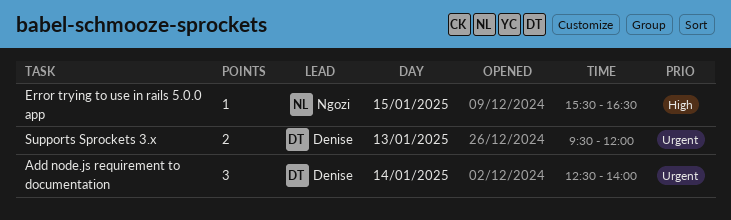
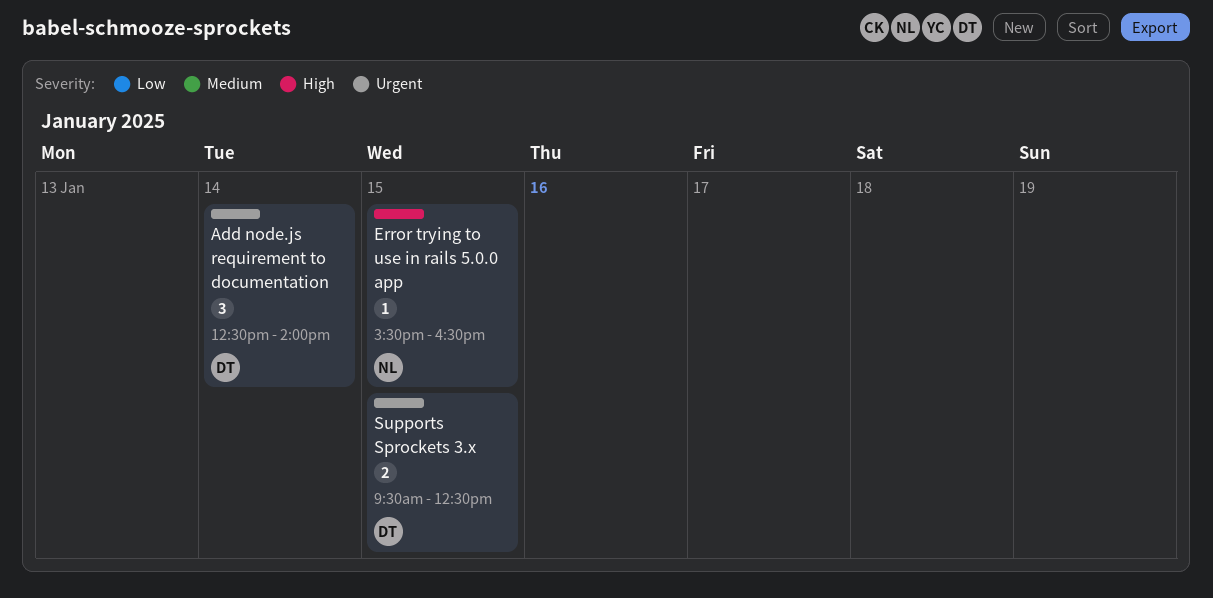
Supports Sprockets 3.x, day: Jan 13 -> Jan 15
Supports Sprockets 3.x, ends: 12:00 -> 12:30

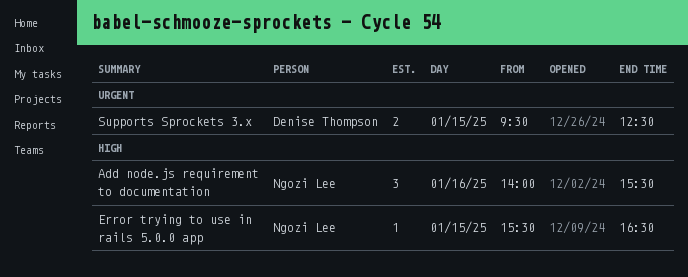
Add node.js requirement to documentation, owner: Denise Thompson -> Ngozi Lee
Add node.js requirement to documentation, priority: Urgent -> High
Add node.js requirement to documentation, day: Jan 14 -> Jan 16
Add node.js requirement to documentation, begins: 12:30 -> 14:00
Add node.js requirement to documentation, ends: 14:00 -> 15:30

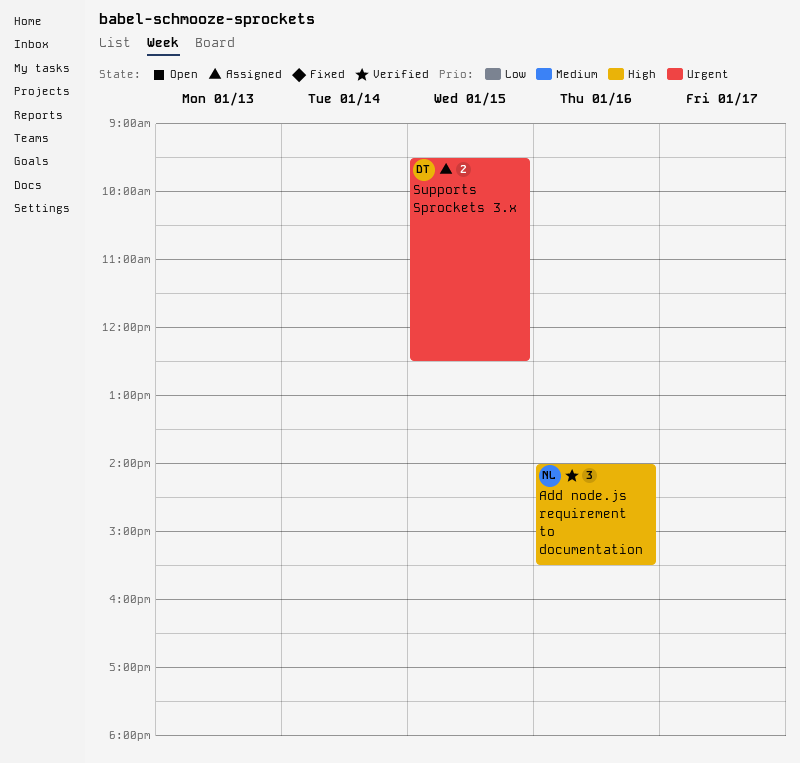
Error trying to use in rails 5.0.0 app: present -> none

